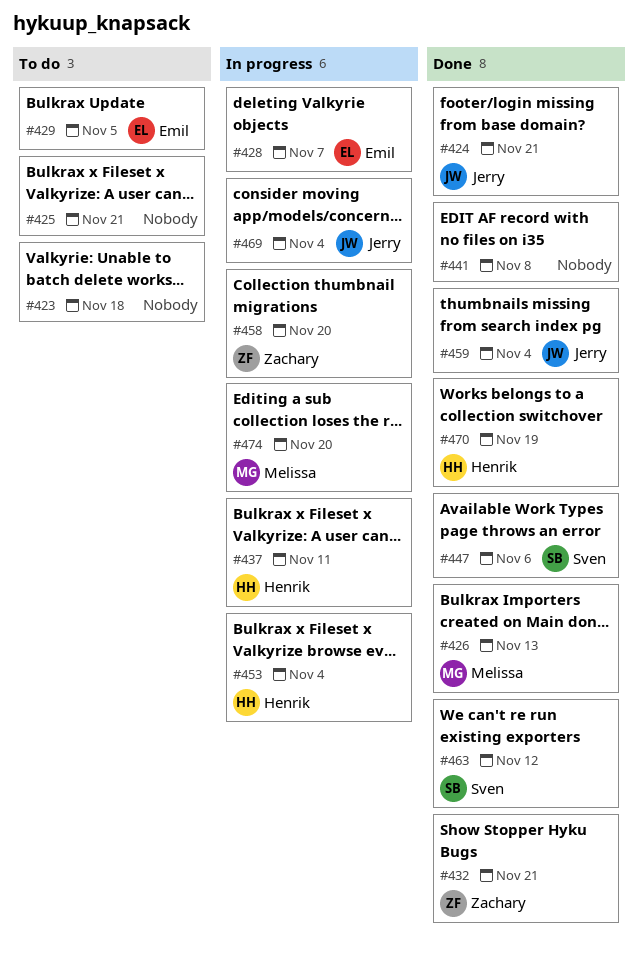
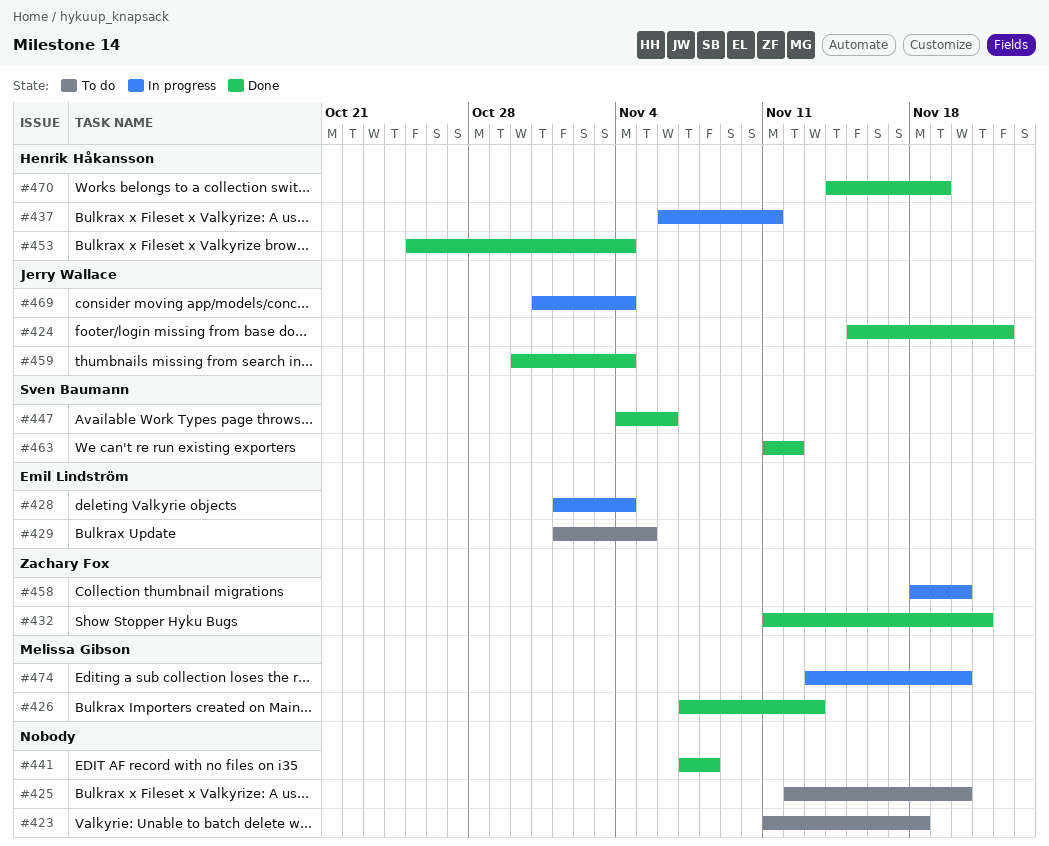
#424, due: Nov 21 -> Nov 22
#425, due: Nov 21 -> Nov 20
#428, due: Nov 7 -> Nov 4
#453, status: In progress -> Done

